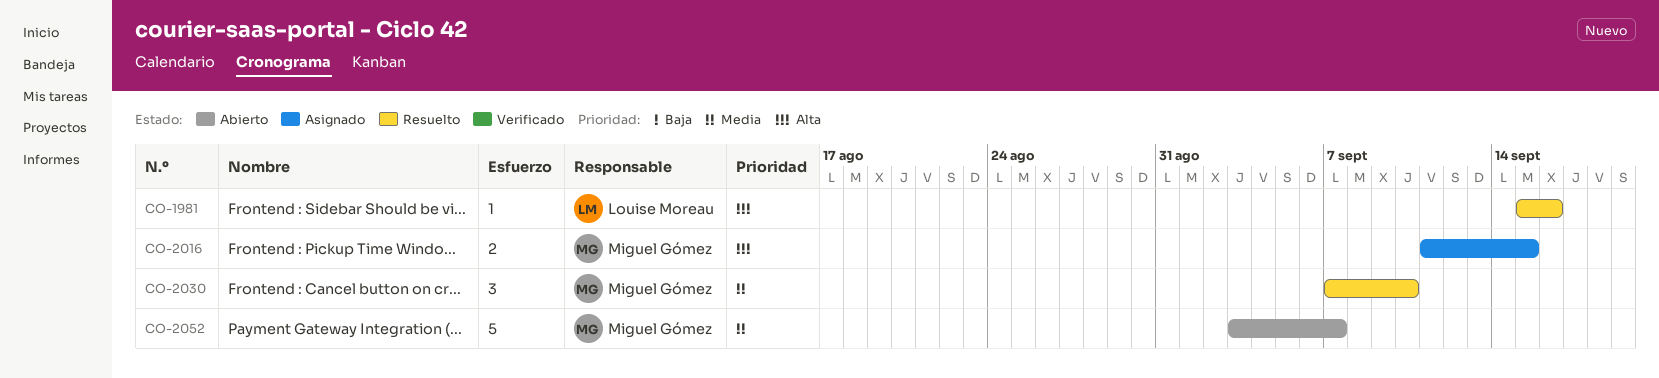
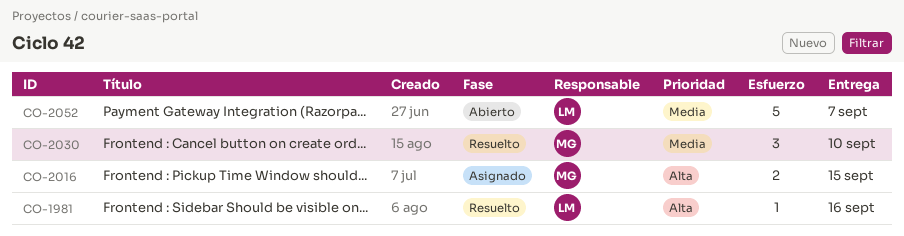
CO-2052, owner: Miguel Gómez -> Louise Moreau

